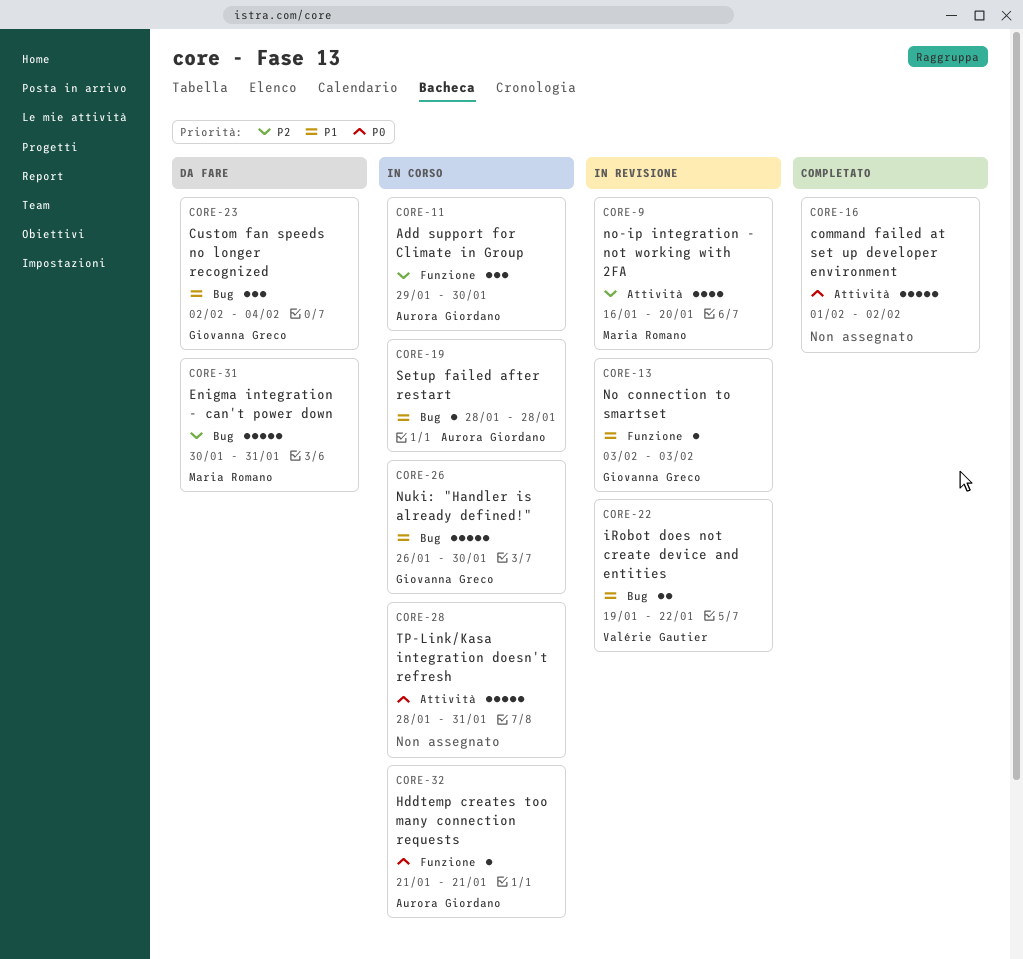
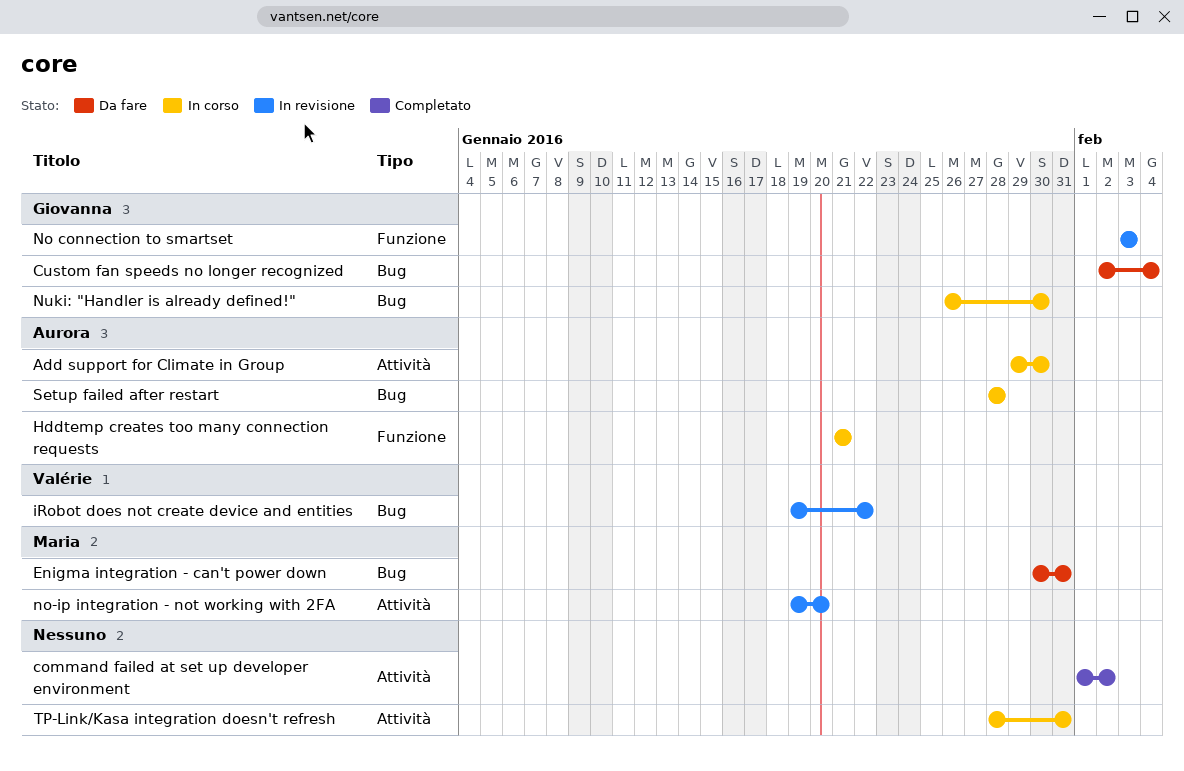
Add support for Climate in Group, label: Funzione -> Attività
no-ip integration - not working with 2FA, start: Jan 16 -> Jan 19

